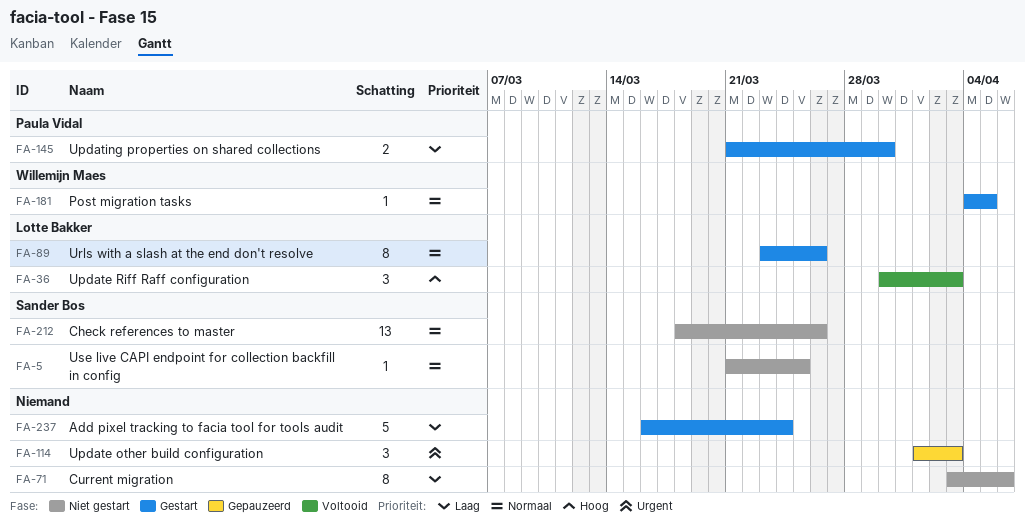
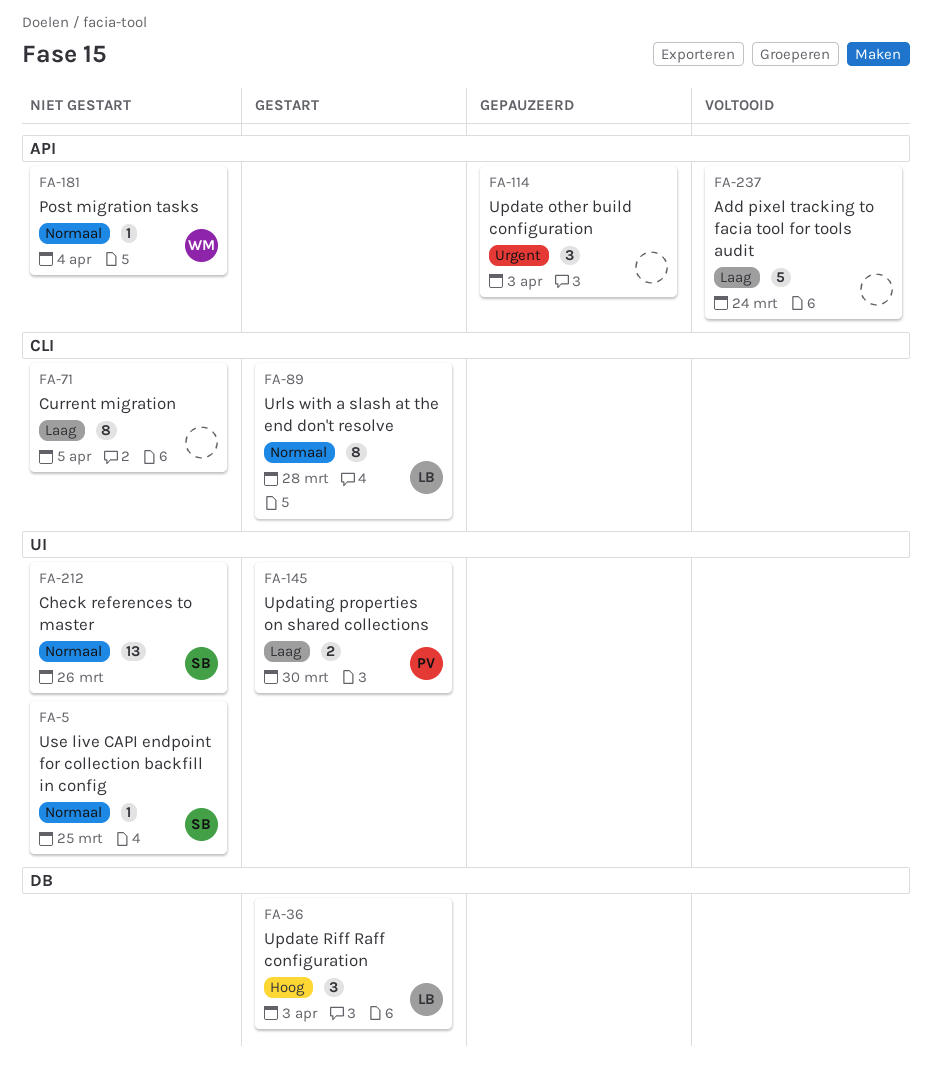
FA-36, status: Voltooid -> Gestart
FA-71, due: Apr 6 -> Apr 5
FA-89, due: Mar 26 -> Mar 28
FA-181, status: Gestart -> Niet gestart
FA-181, due: Apr 5 -> Apr 4
FA-237, status: Gestart -> Voltooid

